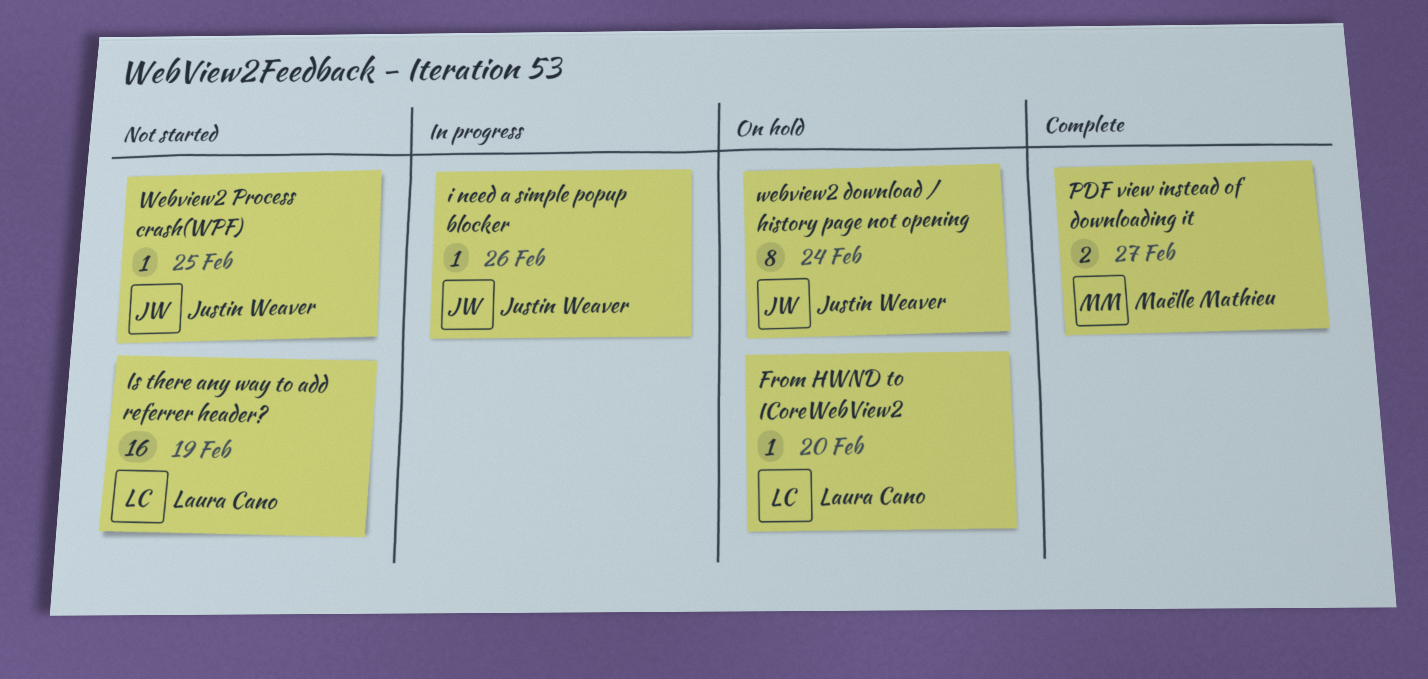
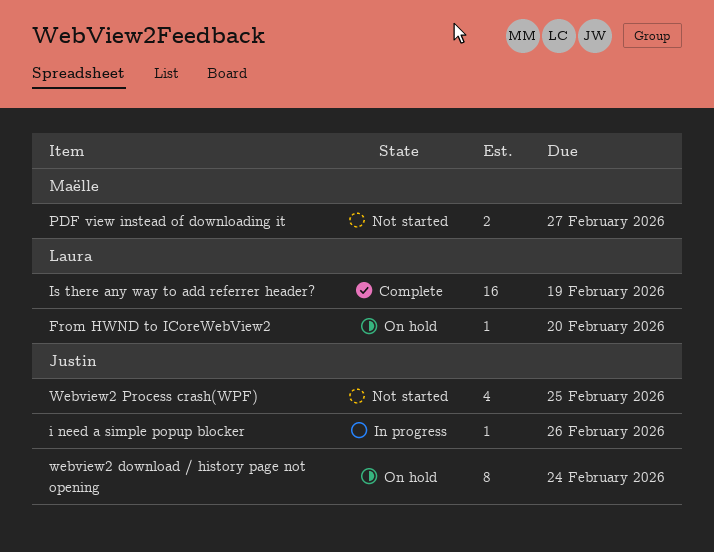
Is there any way to add referrer header?, status: Not started -> Complete
PDF view instead of downloading it, status: Complete -> Not started
Webview2 Process crash(WPF), estimate: 1 -> 4

